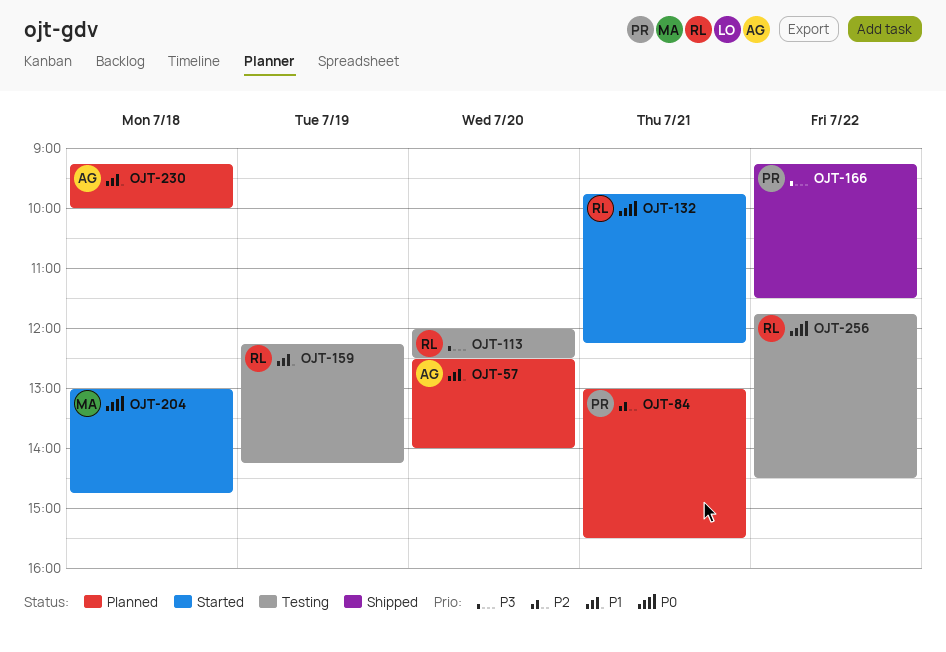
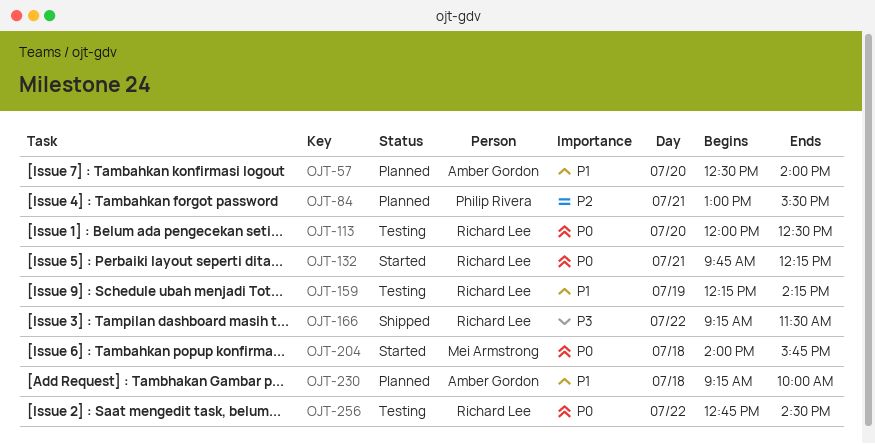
OJT-113, priority: P3 -> P0
OJT-166, owner: Philip Rivera -> Richard Lee
OJT-204, begins: 13:00 -> 14:00
OJT-204, ends: 14:45 -> 15:45
OJT-256, begins: 11:45 -> 12:45

